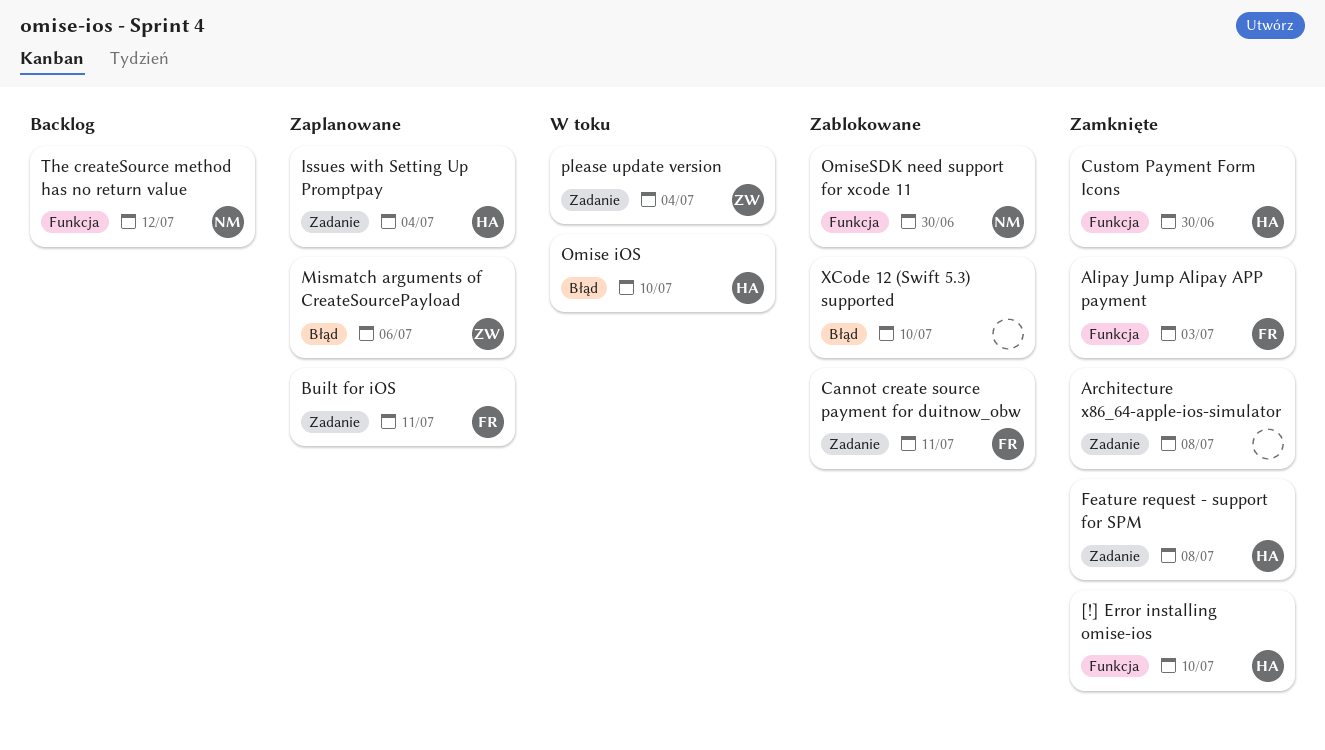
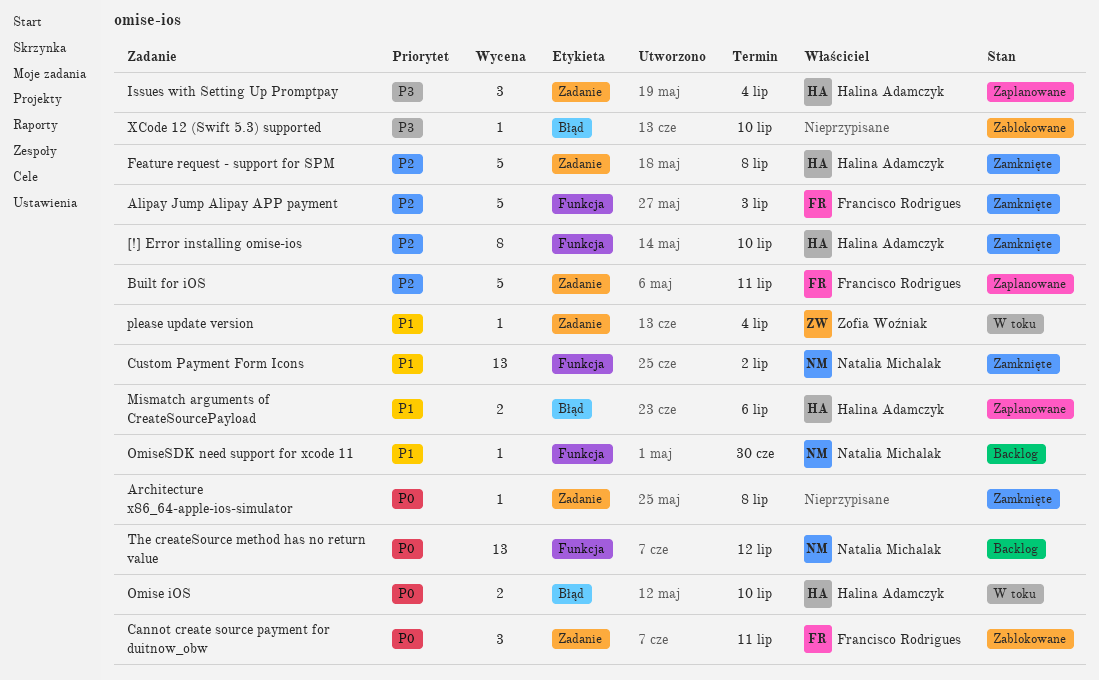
Custom Payment Form Icons, owner: Halina Adamczyk -> Natalia Michalak
Custom Payment Form Icons, due: Jun 30 -> Jul 2
Mismatch arguments of CreateSourcePayload, owner: Zofia Woźniak -> Halina Adamczyk
OmiseSDK need support for xcode 11, status: Zablokowane -> Backlog

